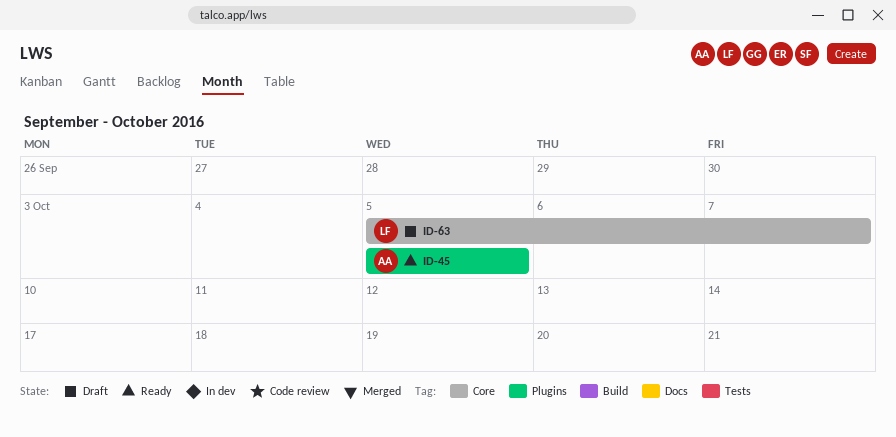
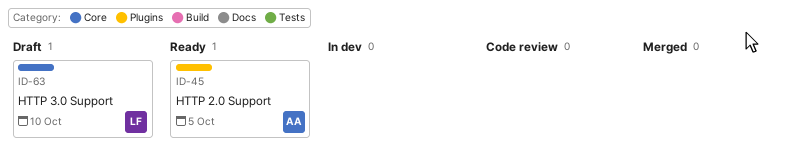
ID-63, due: Oct 7 -> Oct 10

